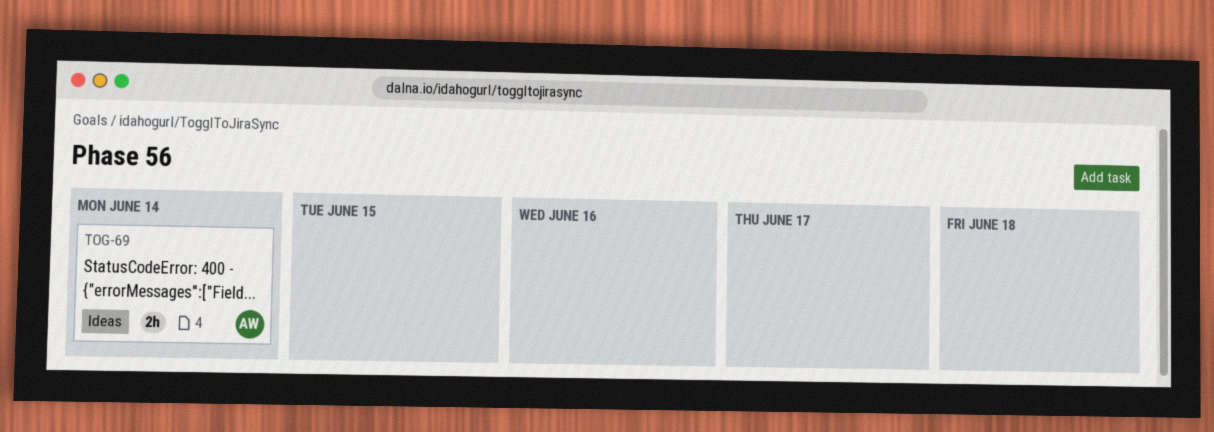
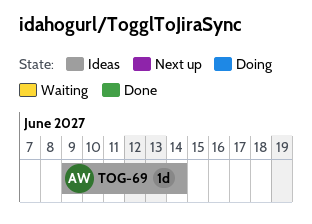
TOG-69, estimate: 2h -> 1d

